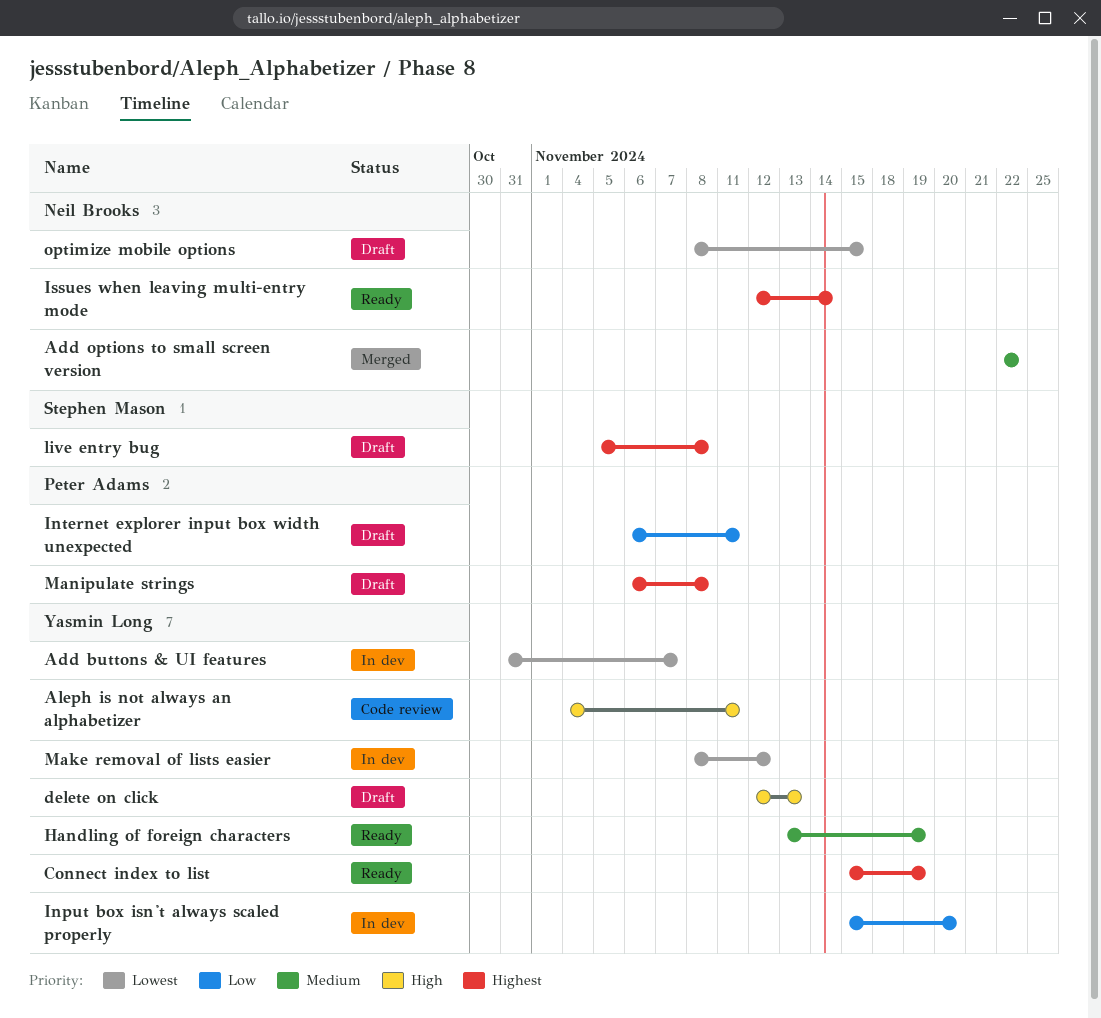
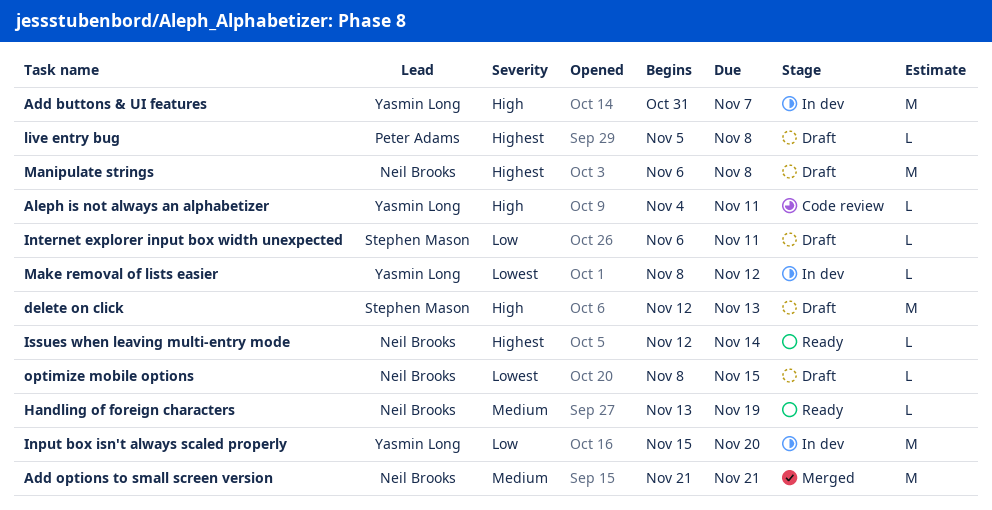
Add buttons & UI features, priority: Lowest -> High
Add options to small screen version, start: Nov 22 -> Nov 21
Add options to small screen version, due: Nov 22 -> Nov 21
Connect index to list: present -> none
delete on click, owner: Yasmin Long -> Stephen Mason
Handling of foreign characters, owner: Yasmin Long -> Neil Brooks
Internet explorer input box width unexpected, owner: Peter Adams -> Stephen Mason
live entry bug, owner: Stephen Mason -> Peter Adams
Manipulate strings, owner: Peter Adams -> Neil Brooks

